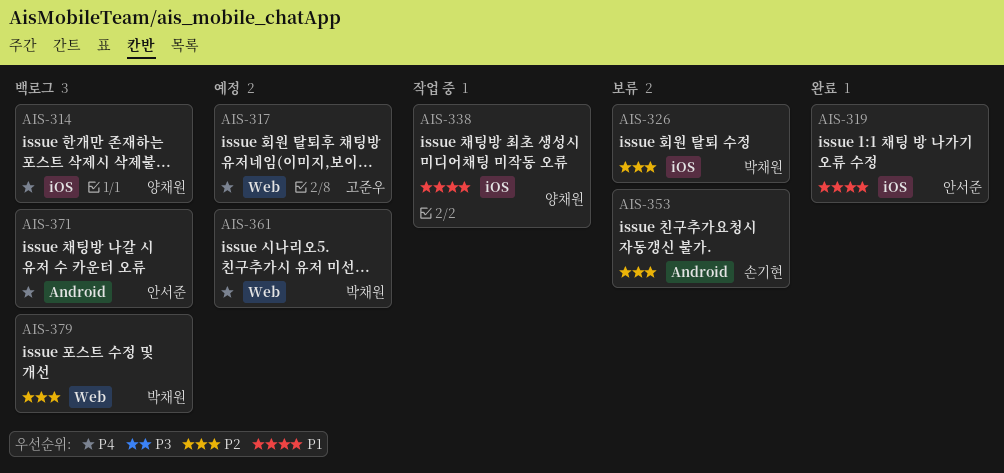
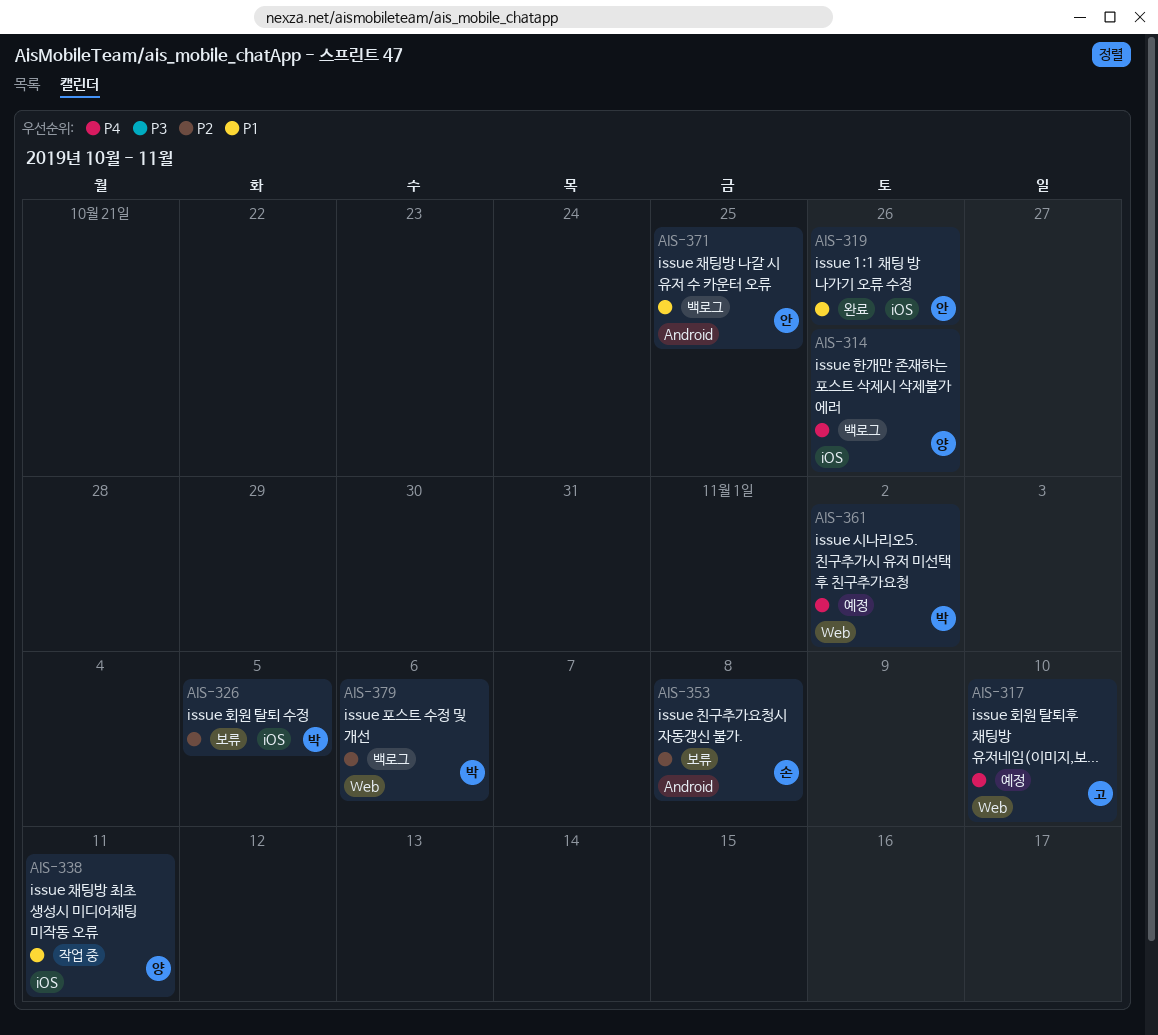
AIS-371, priority: P4 -> P1

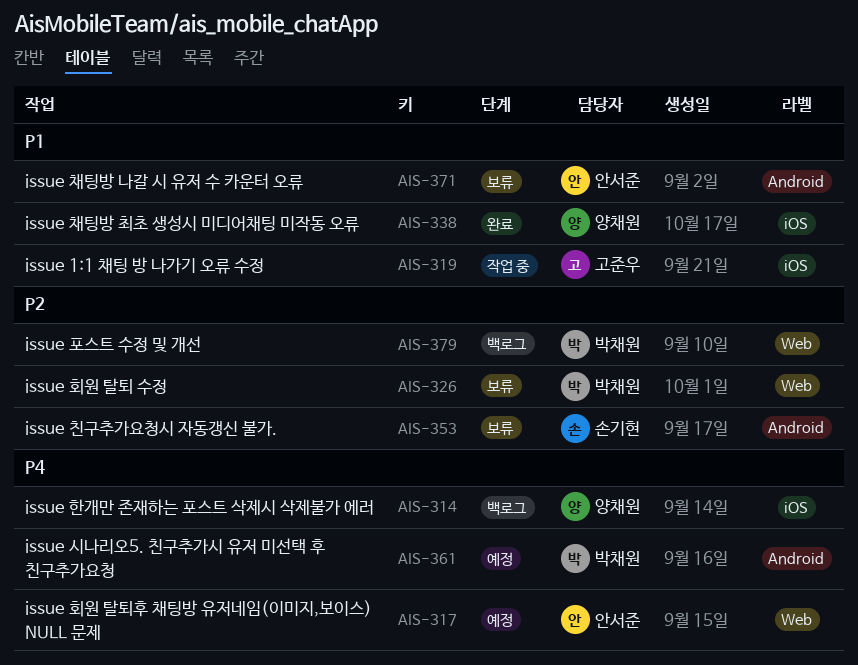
AIS-317, owner: 고준우 -> 안서준
AIS-319, status: 완료 -> 작업 중
AIS-319, owner: 안서준 -> 고준우
AIS-326, label: iOS -> Web
AIS-338, status: 작업 중 -> 완료
AIS-361, label: Web -> Android
AIS-371, status: 백로그 -> 보류

